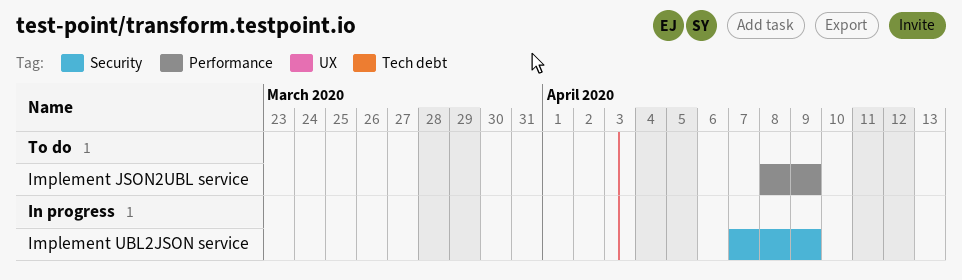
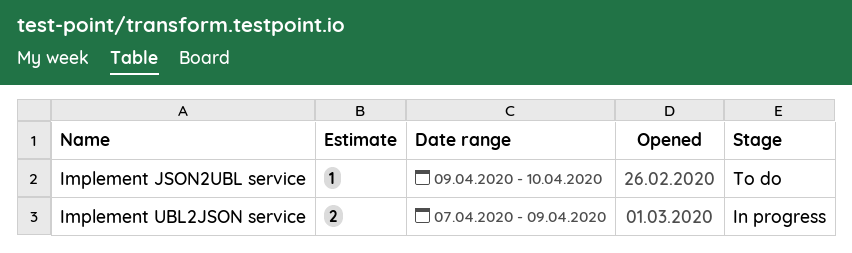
Implement JSON2UBL service, start: Apr 8 -> Apr 9
Implement JSON2UBL service, due: Apr 9 -> Apr 10

